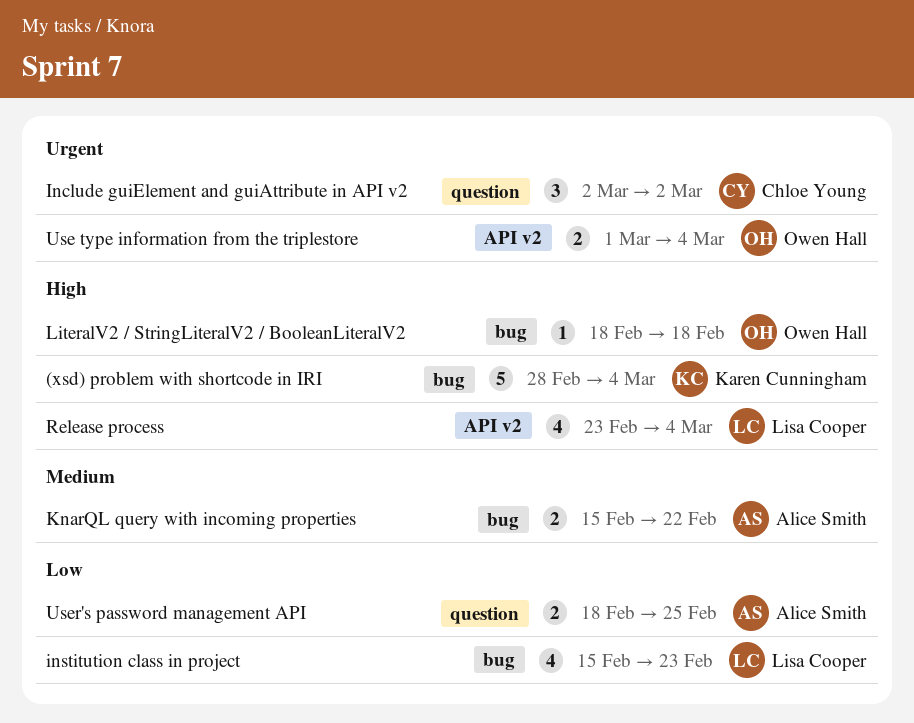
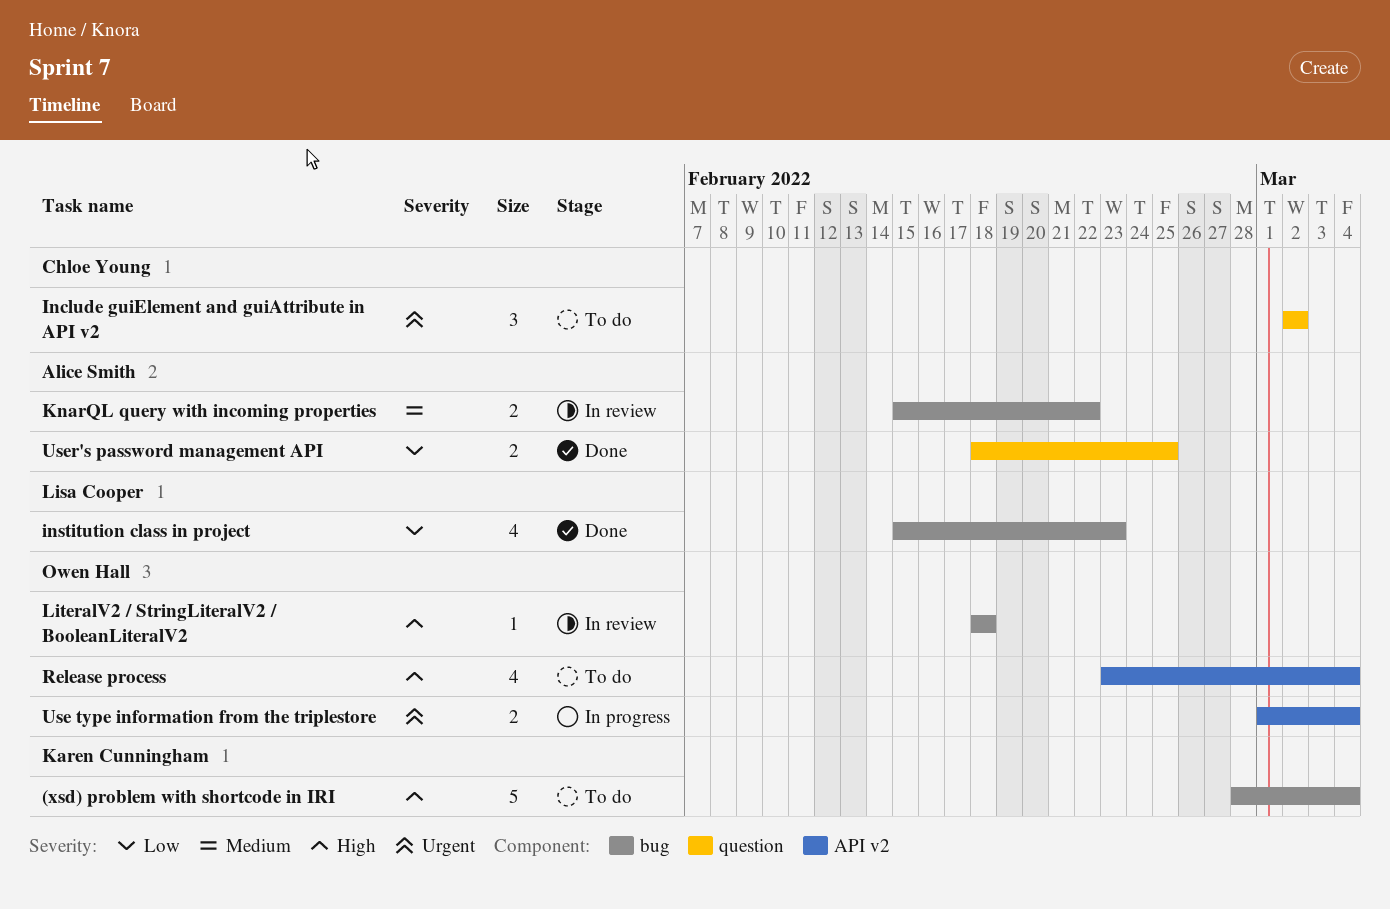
Release process, owner: Lisa Cooper -> Owen Hall

